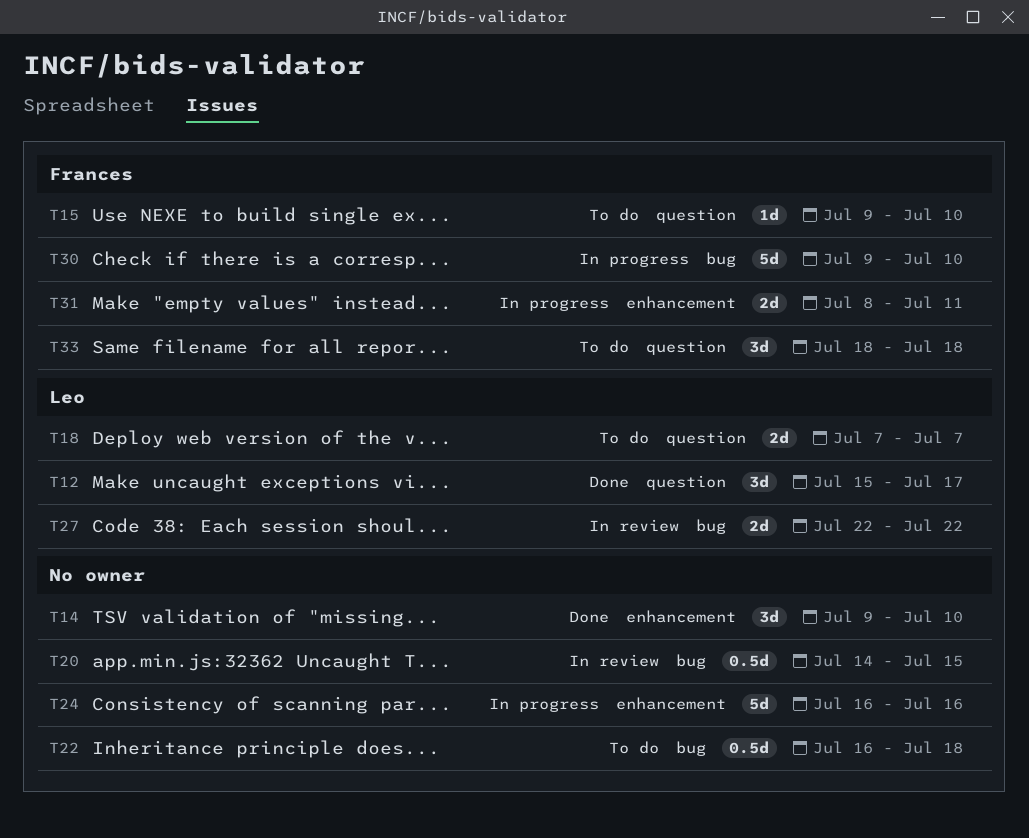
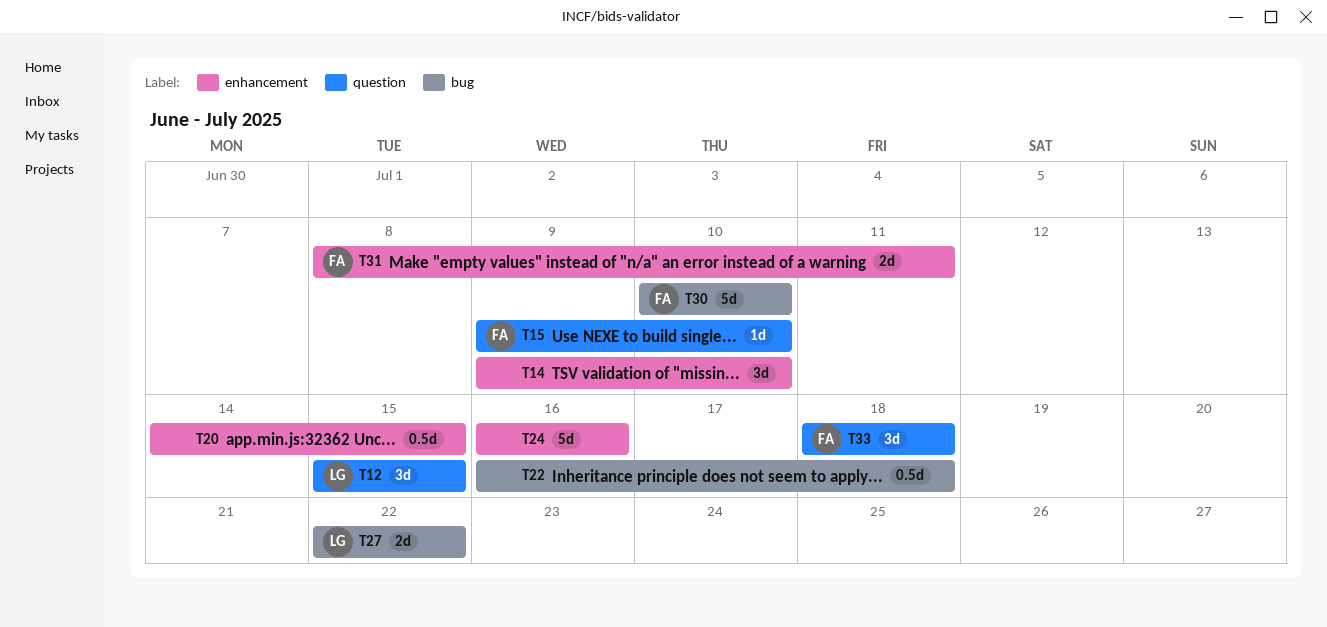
T12, due: Jul 17 -> Jul 15
T18: present -> none
T20, label: bug -> enhancement
T30, start: Jul 9 -> Jul 10

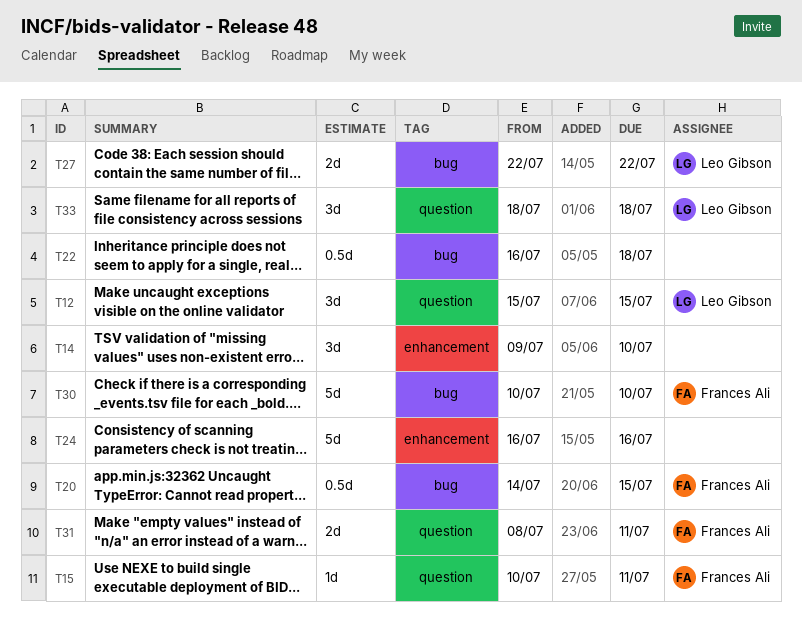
T15, start: Jul 9 -> Jul 10
T15, due: Jul 10 -> Jul 11
T20, owner: none -> Frances Ali
T20, label: enhancement -> bug
T31, label: enhancement -> question
T33, owner: Frances Ali -> Leo Gibson

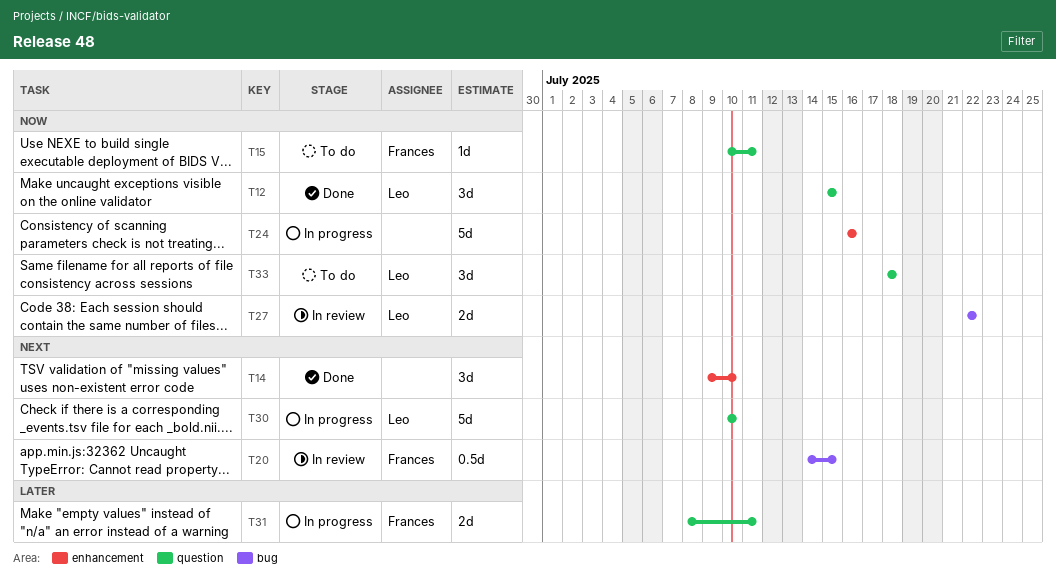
T22: present -> none
T30, owner: Frances Ali -> Leo Gibson
T30, label: bug -> question

